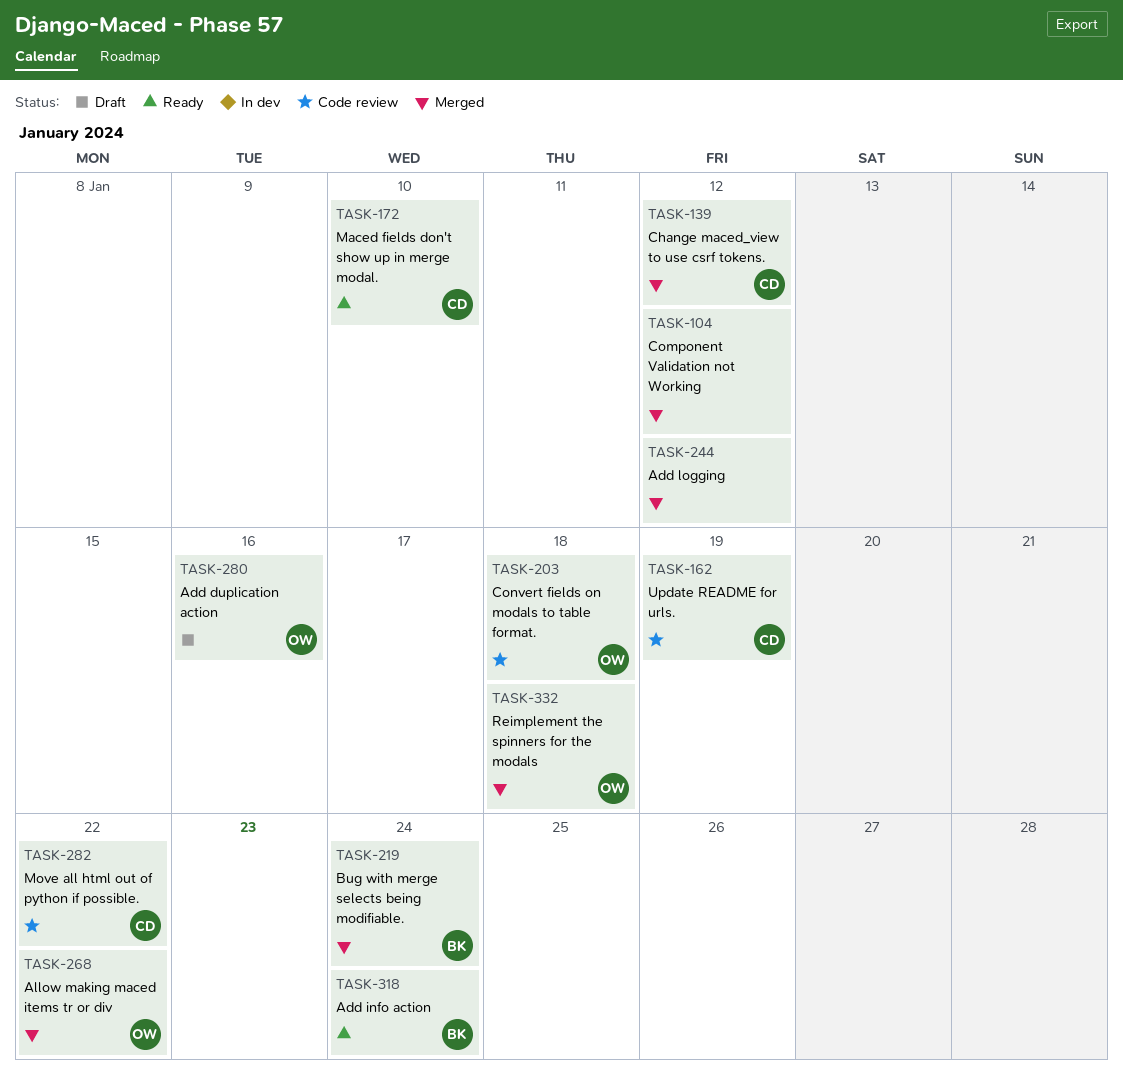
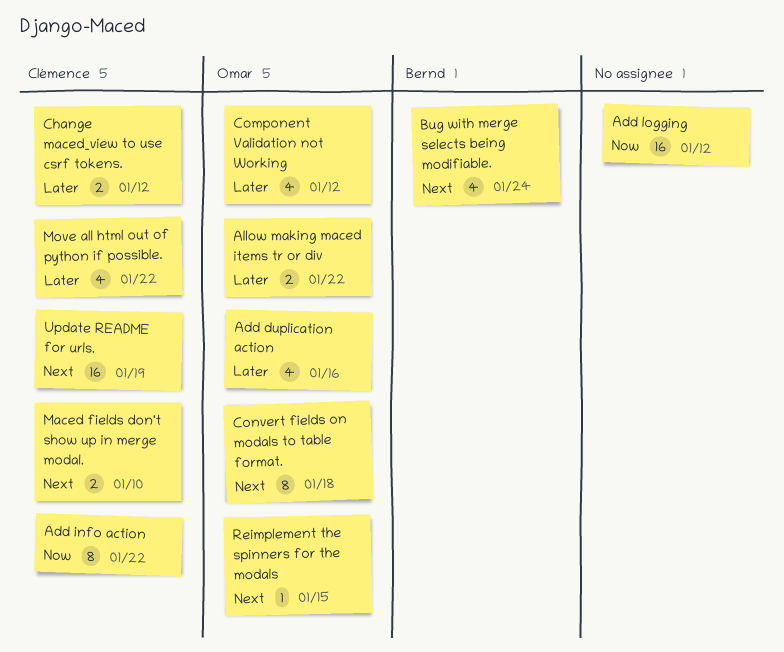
Add info action, owner: Bernd -> Clémence
Add info action, due: Jan 24 -> Jan 22
Component Validation not Working, owner: none -> Omar
Reimplement the spinners for the modals, due: Jan 18 -> Jan 15

